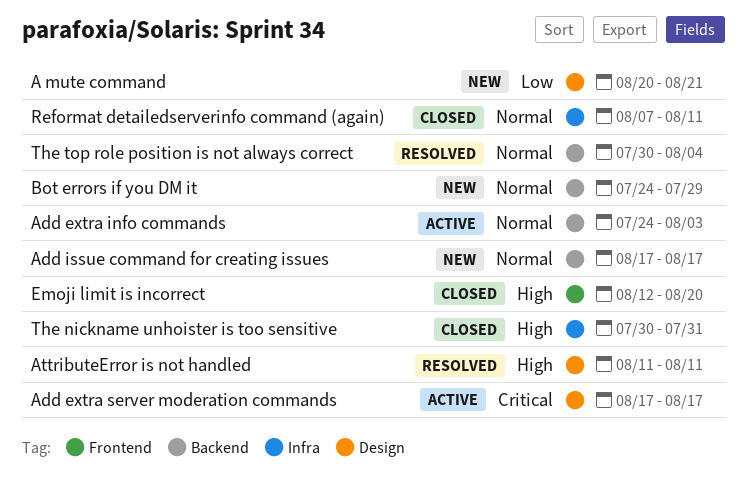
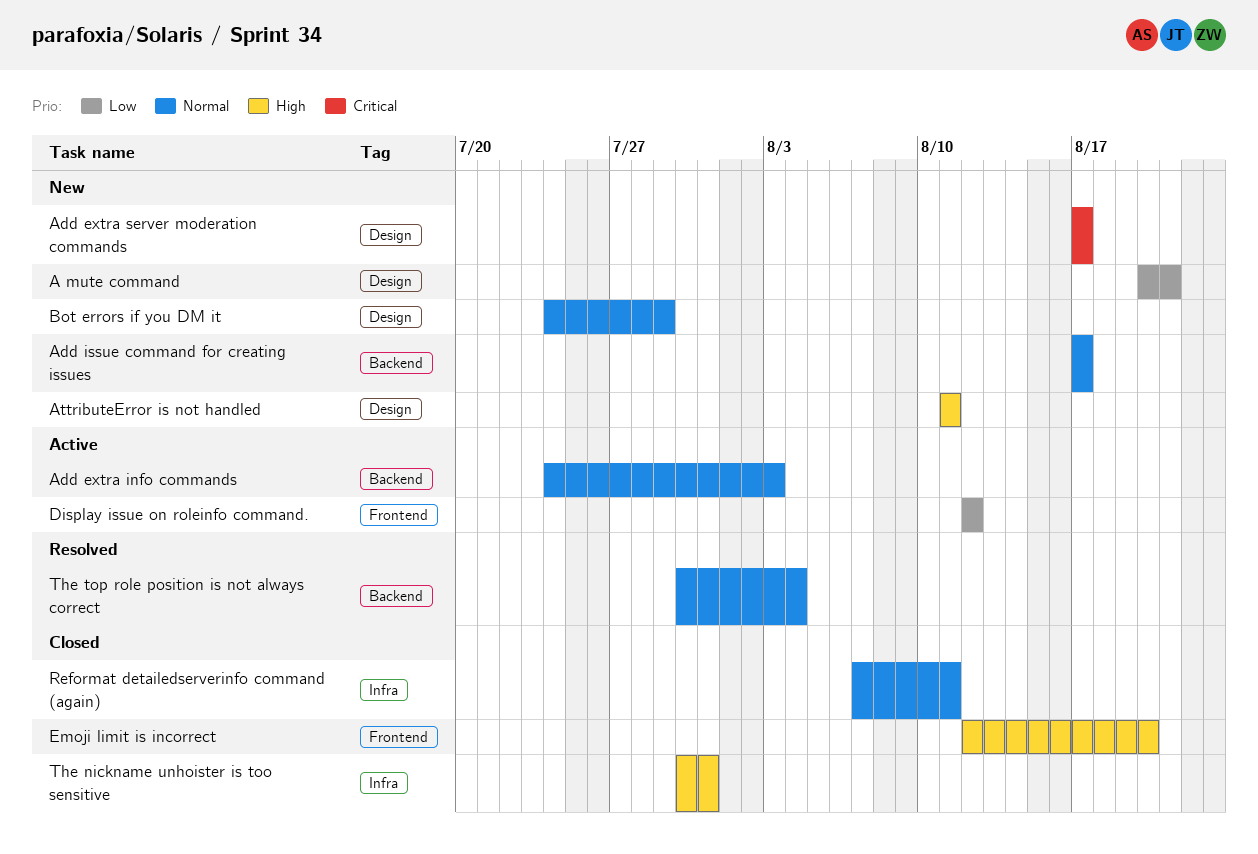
Add extra server moderation commands, status: Active -> New
AttributeError is not handled, status: Resolved -> New
Bot errors if you DM it, label: Backend -> Design
Display issue on roleinfo command.: none -> present

